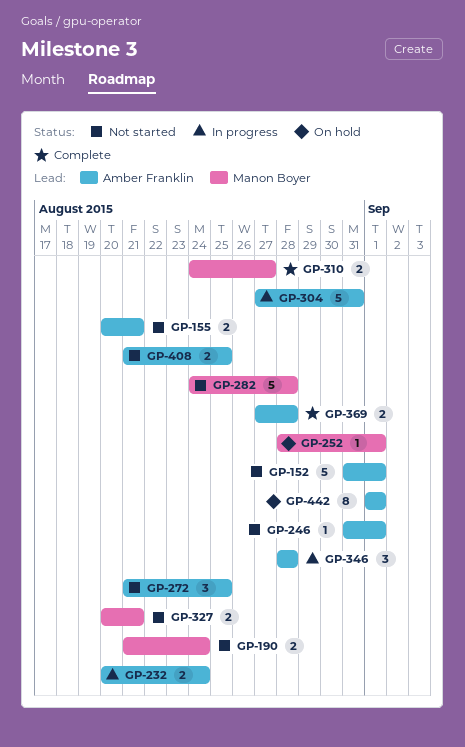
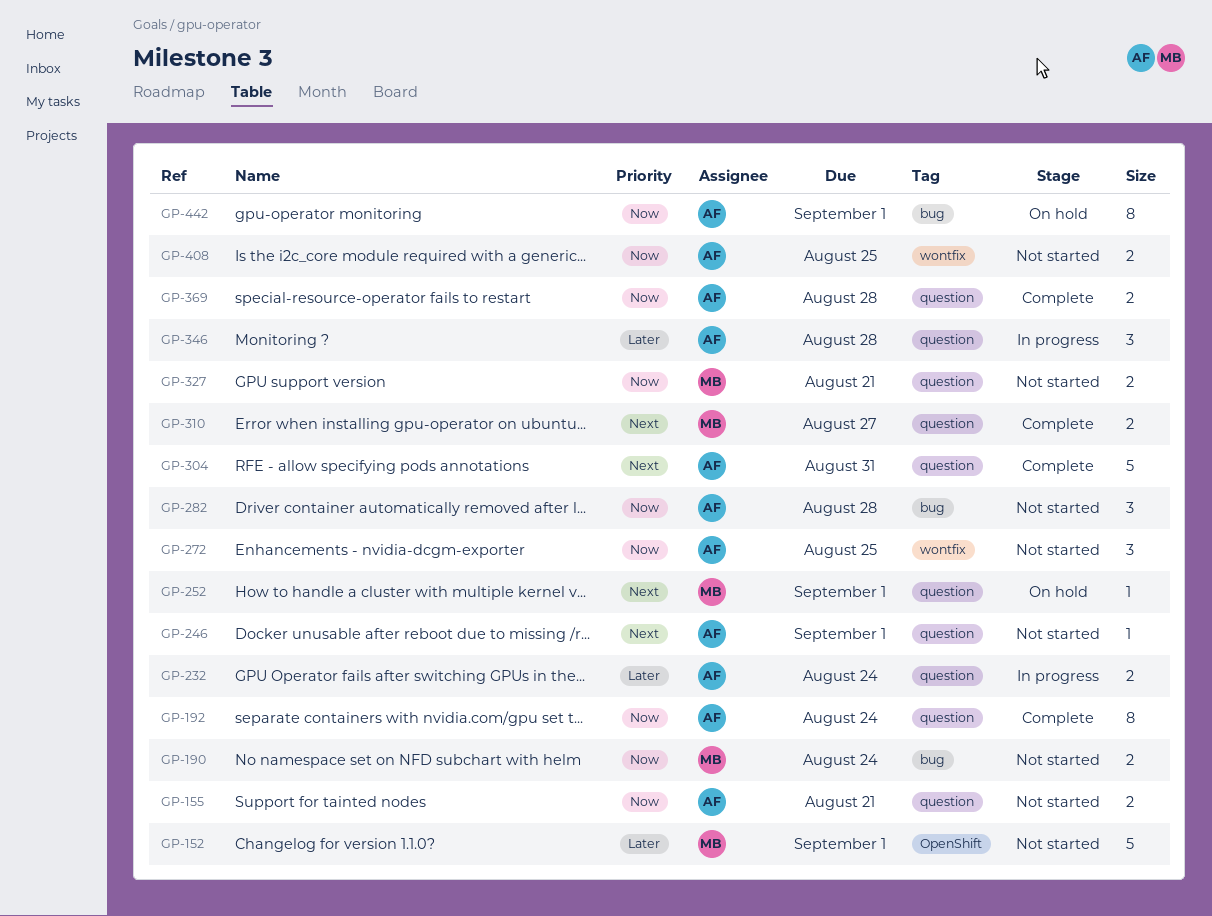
GP-152, owner: Amber Franklin -> Manon Boyer
GP-192: none -> present
GP-282, owner: Manon Boyer -> Amber Franklin
GP-282, estimate: 5 -> 3
GP-304, status: In progress -> Complete

